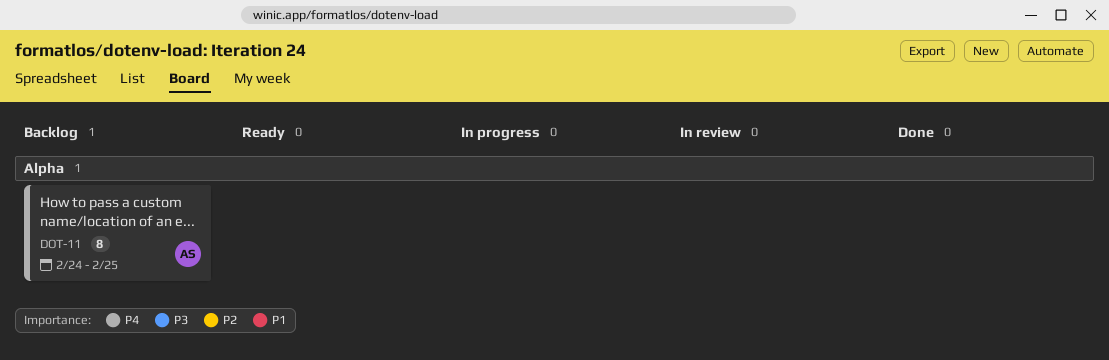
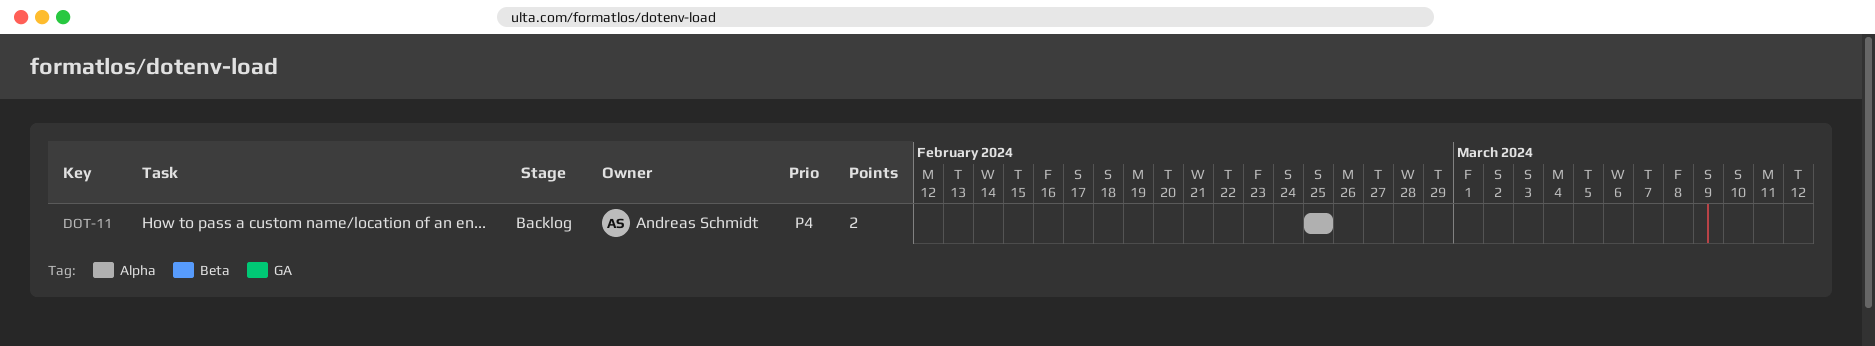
DOT-11, estimate: 8 -> 2
DOT-11, start: Feb 24 -> Feb 25

